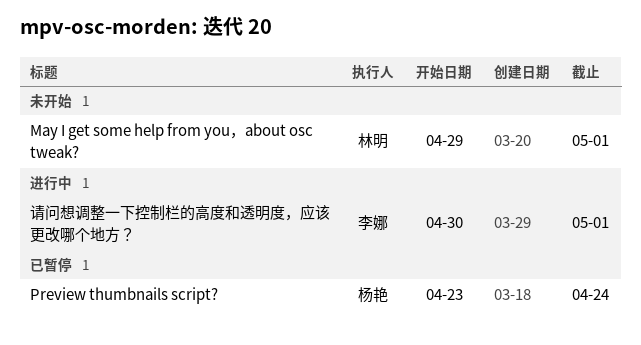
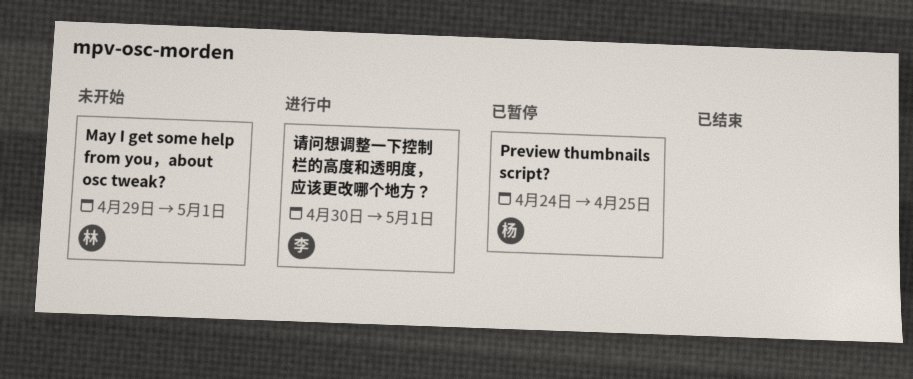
Preview thumbnails script?, start: Apr 23 -> Apr 24
Preview thumbnails script?, due: Apr 24 -> Apr 25

